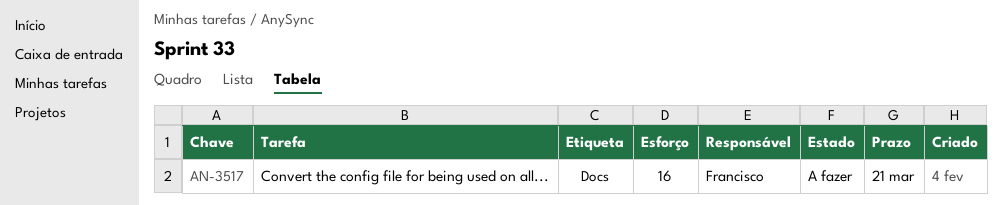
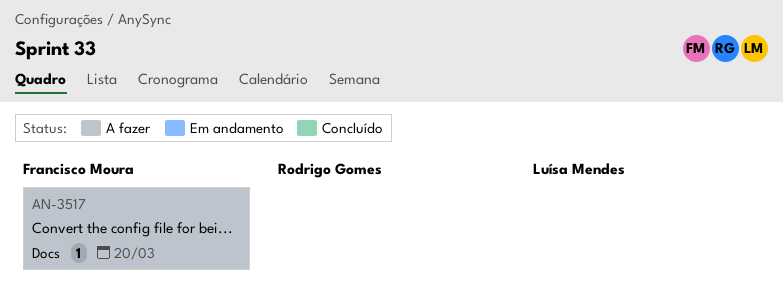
AN-3517, estimate: 16 -> 1
AN-3517, due: Mar 21 -> Mar 20

